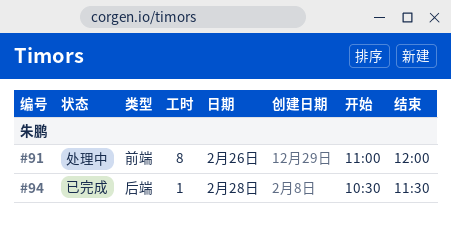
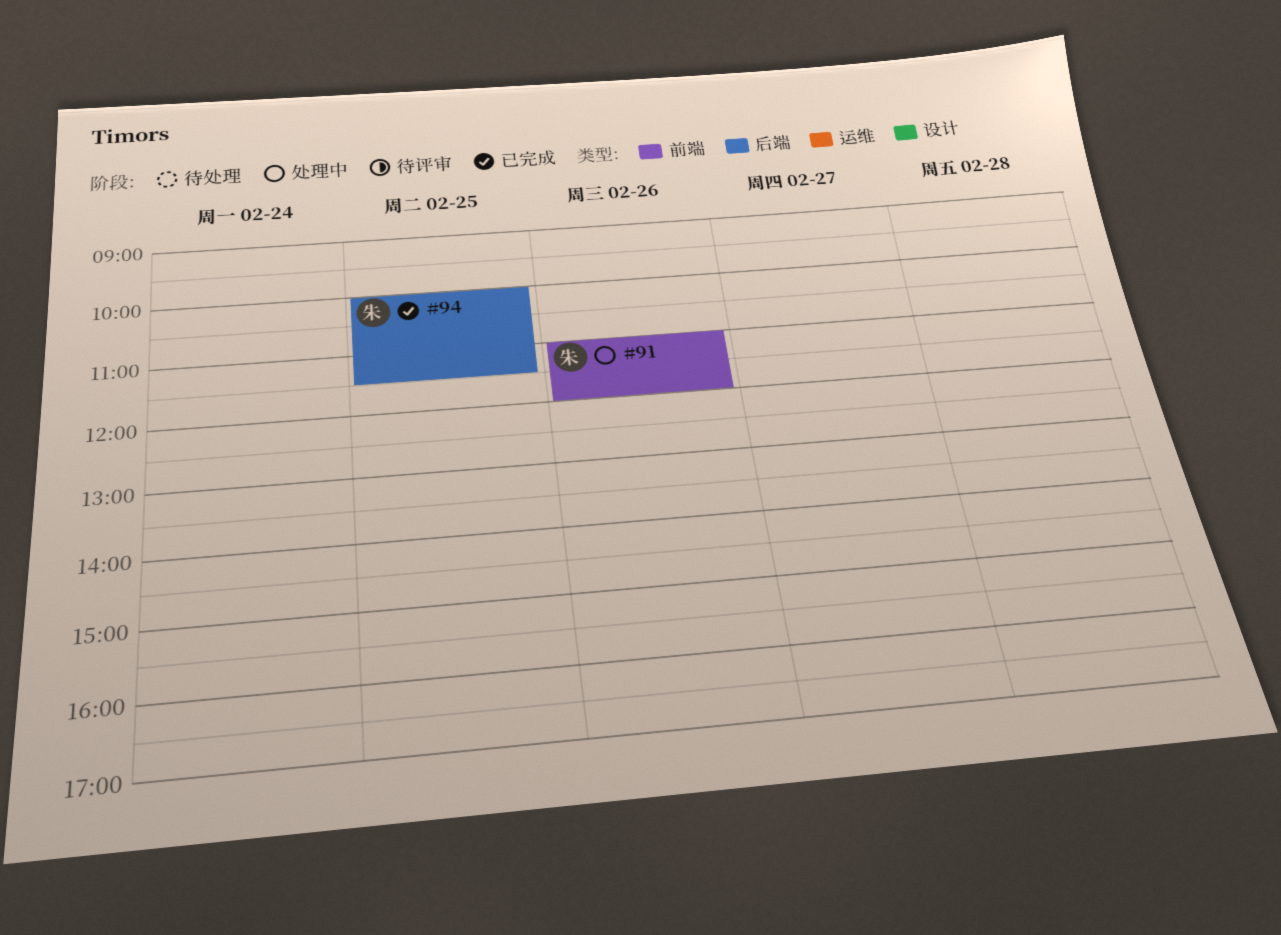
#94, day: Feb 28 -> Feb 25
#94, begins: 10:30 -> 10:00

